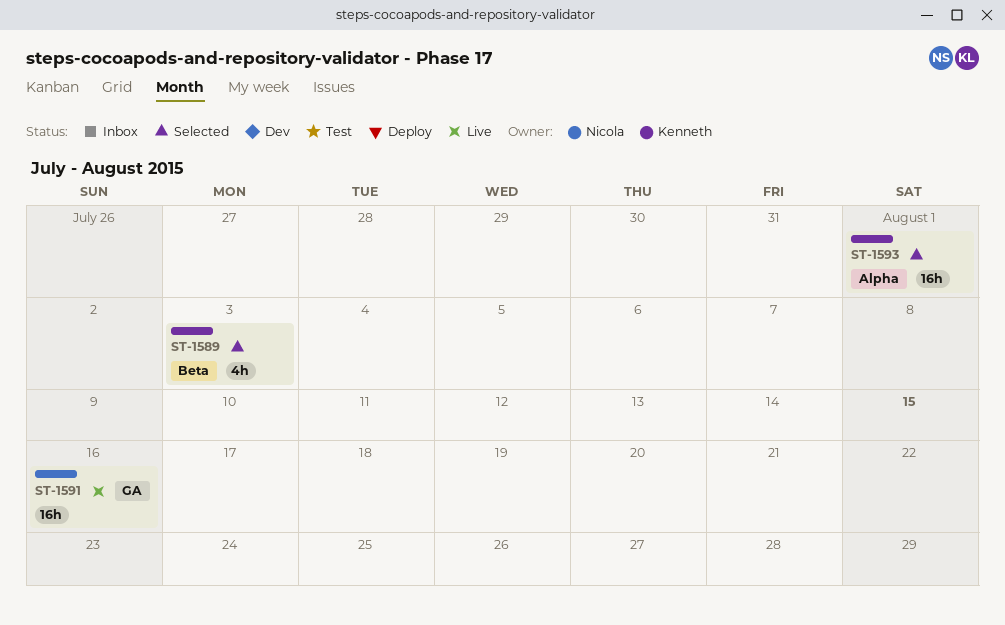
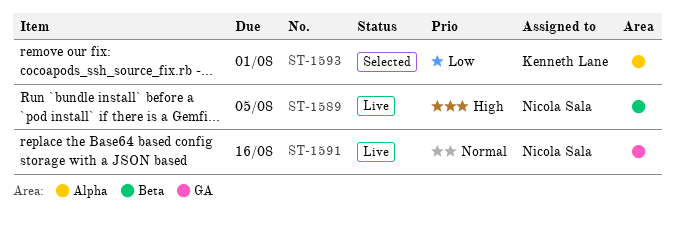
ST-1589, status: Selected -> Live
ST-1589, owner: Kenneth Lane -> Nicola Sala
ST-1589, due: Aug 3 -> Aug 5

